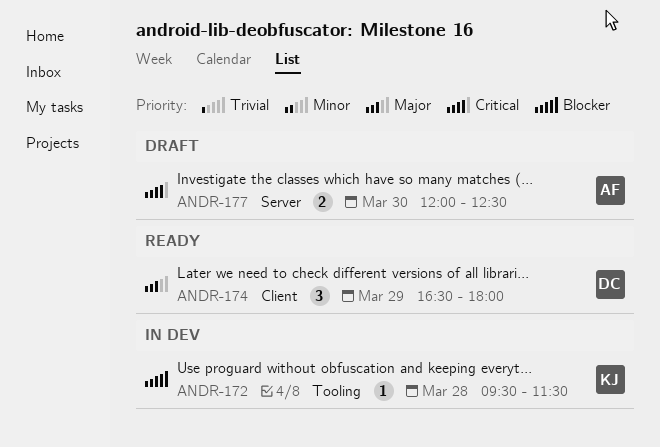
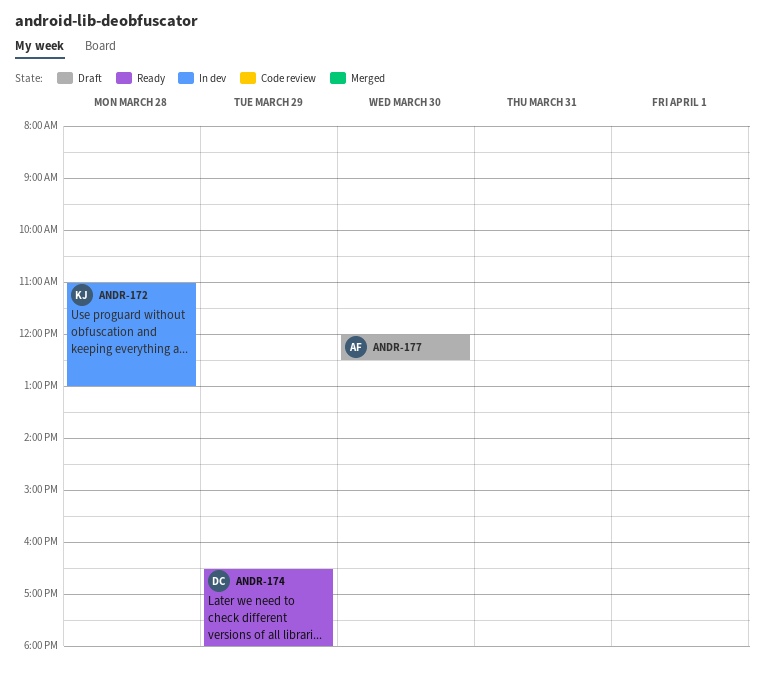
ANDR-172, begins: 09:30 -> 11:00
ANDR-172, ends: 11:30 -> 13:00

